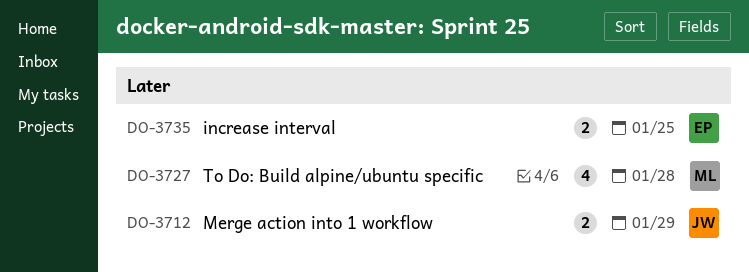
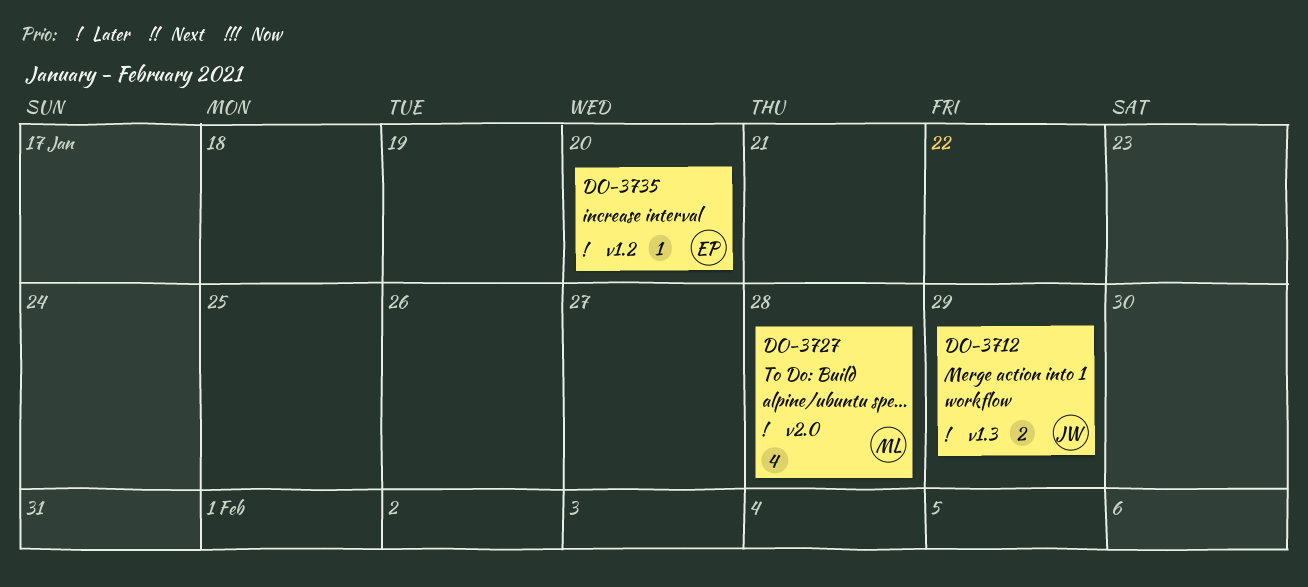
DO-3735, estimate: 2 -> 1
DO-3735, due: Jan 25 -> Jan 20

